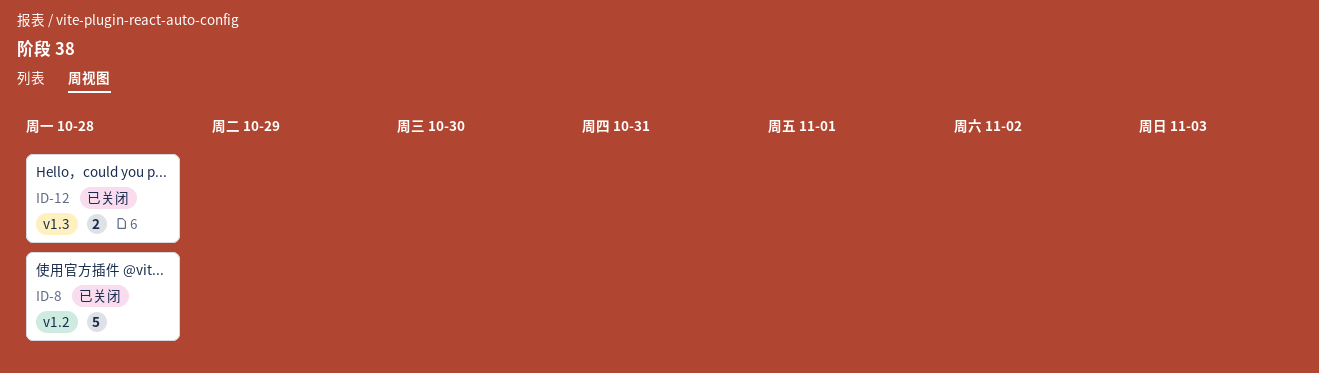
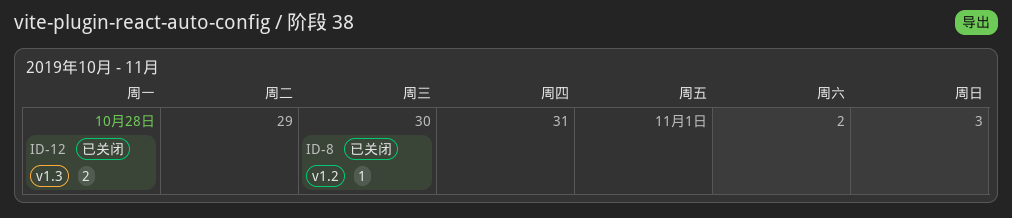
ID-8, estimate: 5 -> 1
ID-8, due: Oct 28 -> Oct 30

